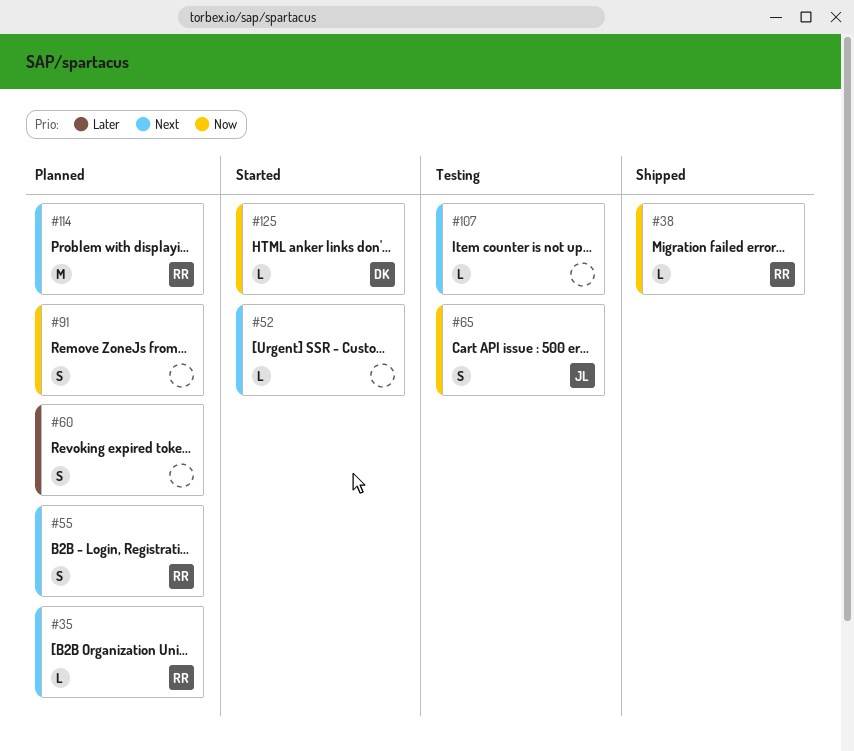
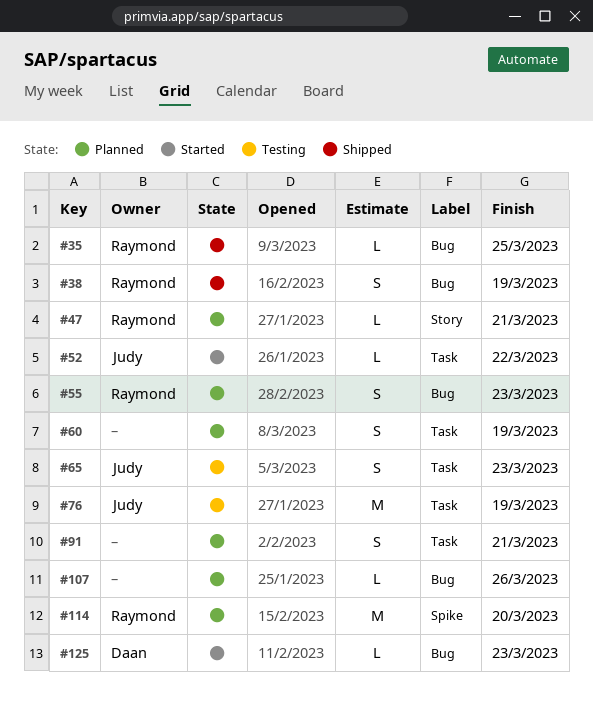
#35, status: Planned -> Shipped
#38, estimate: L -> S
#47: none -> present
#52, owner: none -> Judy
#76: none -> present
#107, status: Testing -> Planned

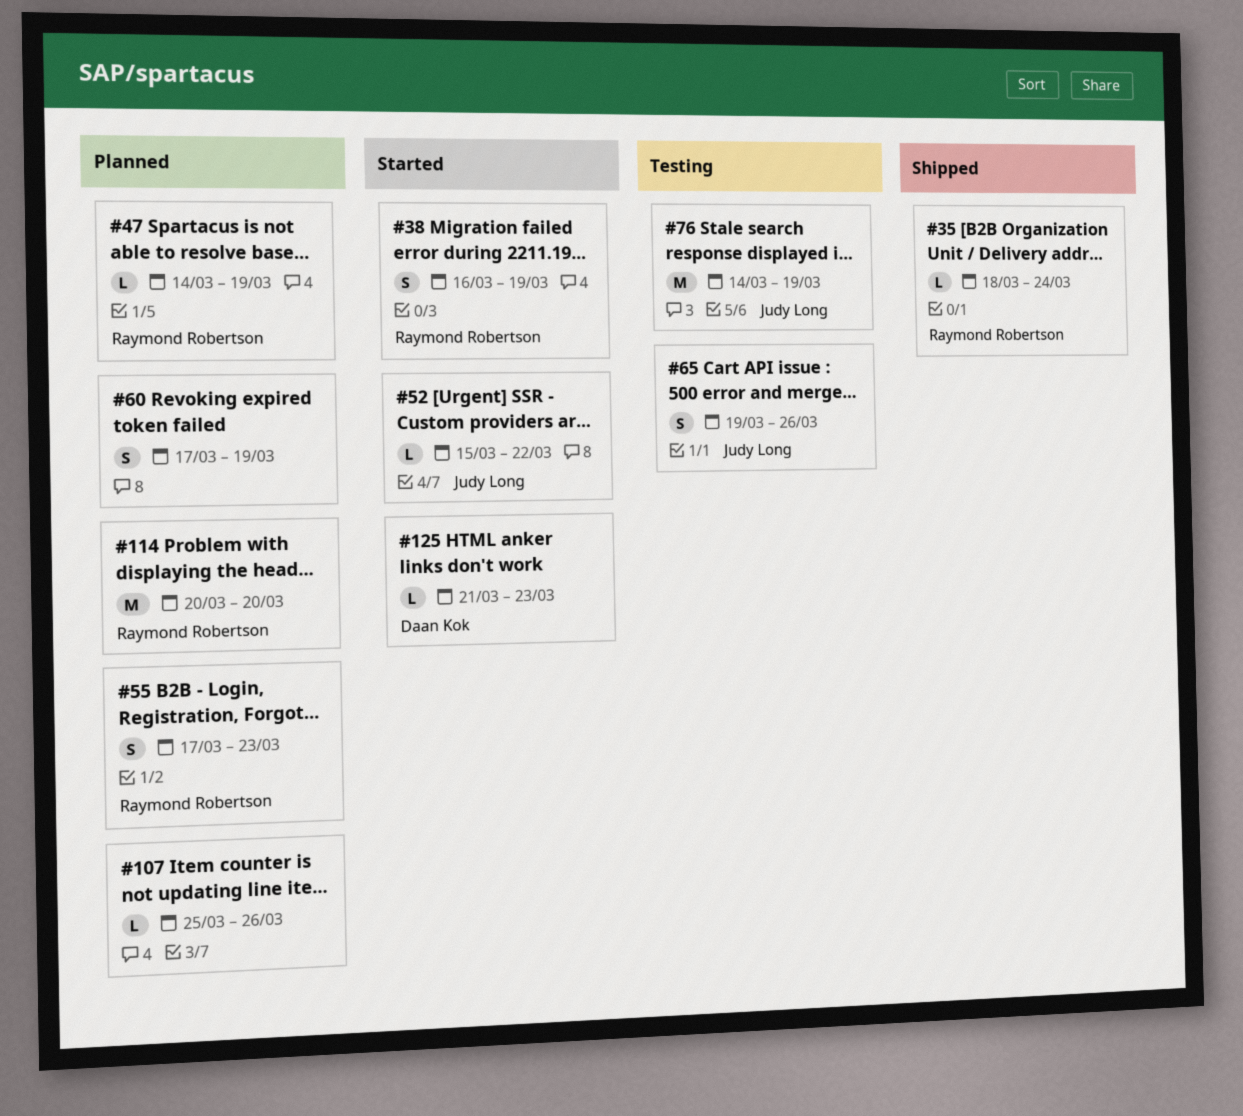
#35, due: Mar 25 -> Mar 24
#38, status: Shipped -> Started
#47, due: Mar 21 -> Mar 19
#65, due: Mar 23 -> Mar 26
#91: present -> none

